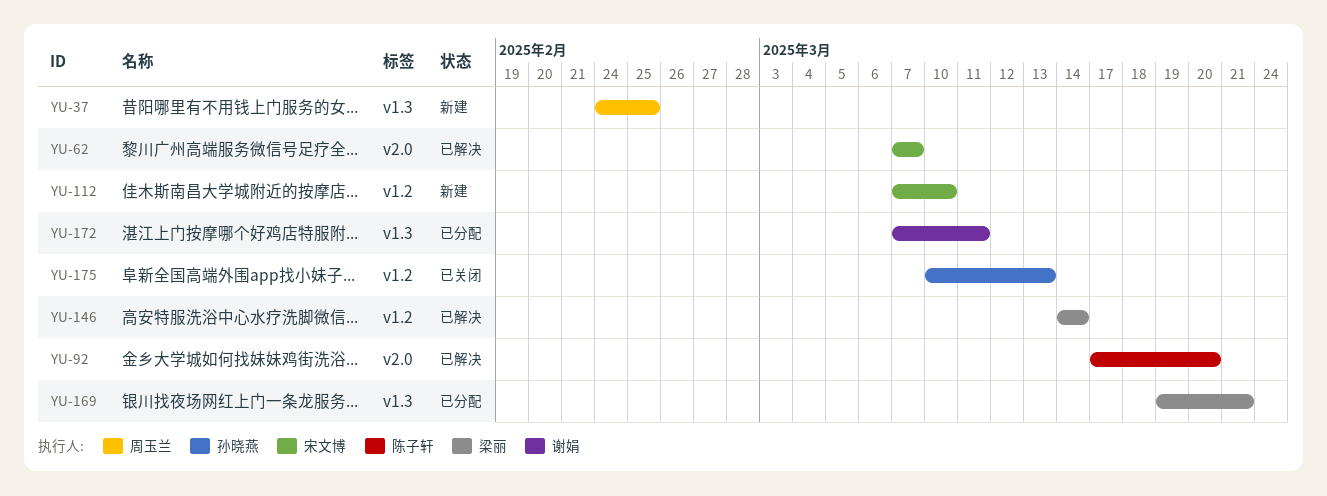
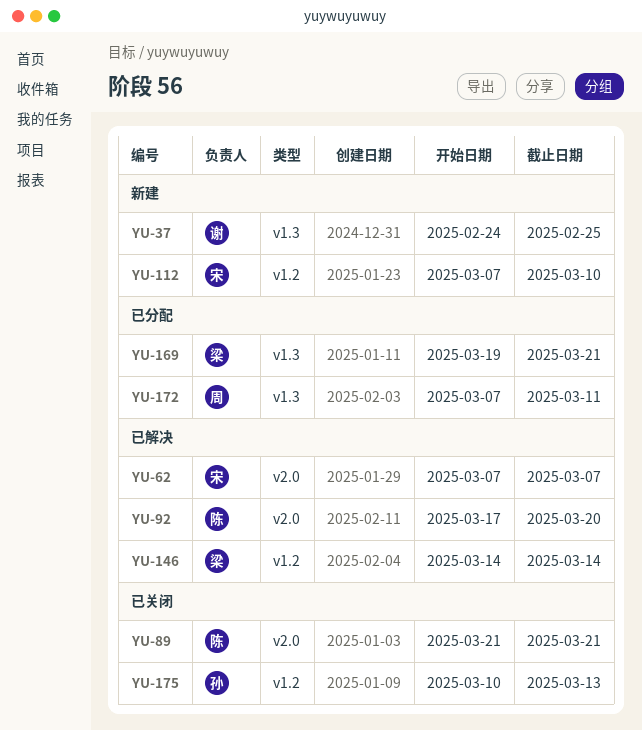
YU-37, owner: 周玉兰 -> 谢娟
YU-89: none -> present
YU-172, owner: 谢娟 -> 周玉兰

